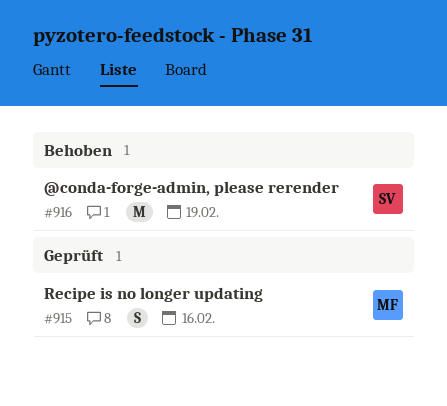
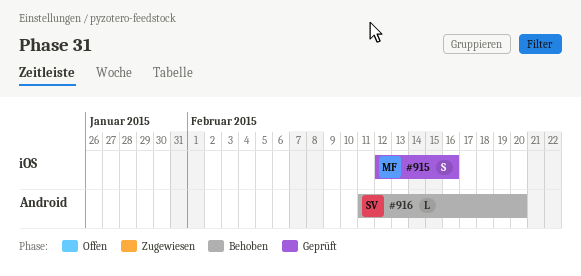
#916, estimate: M -> L
#916, due: Feb 19 -> Feb 20

